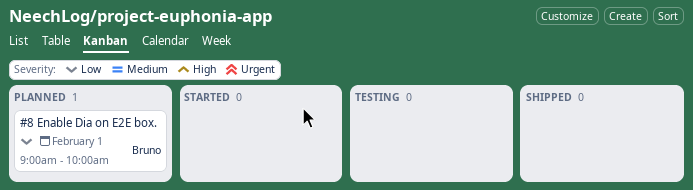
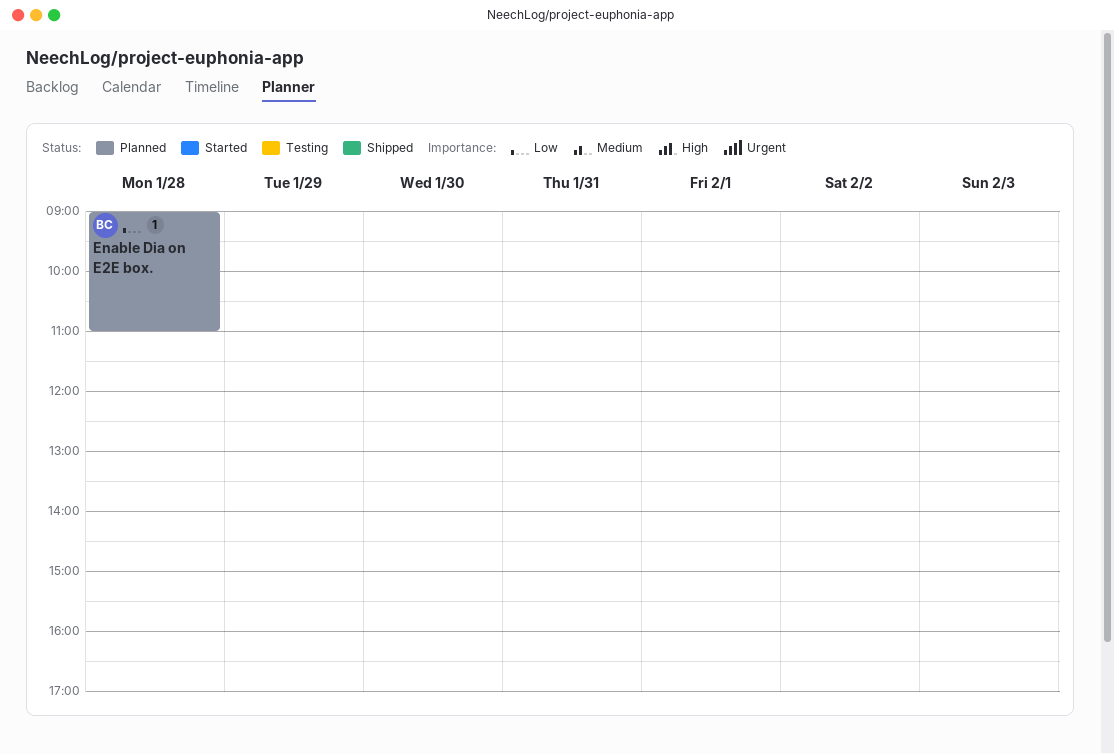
Enable Dia on E2E box., day: Feb 1 -> Jan 28
Enable Dia on E2E box., ends: 10:00 -> 11:00

